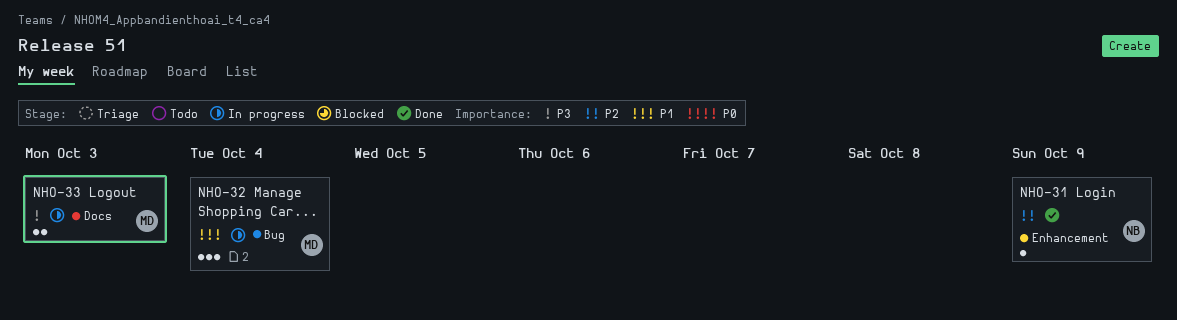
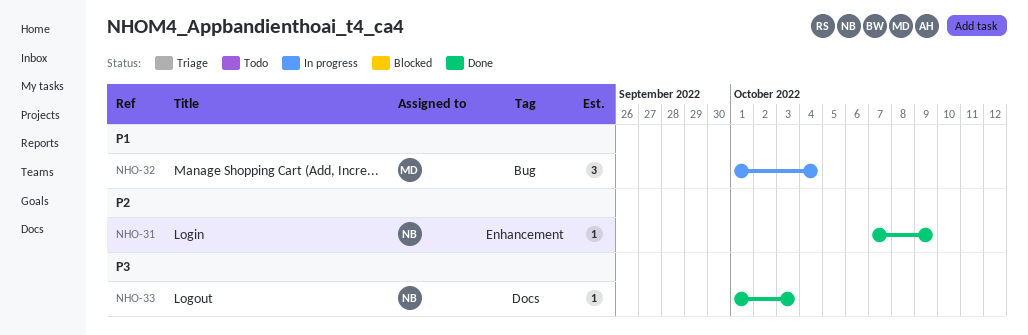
NHO-33, status: In progress -> Done
NHO-33, owner: MD -> NB
NHO-33, estimate: 2 -> 1

